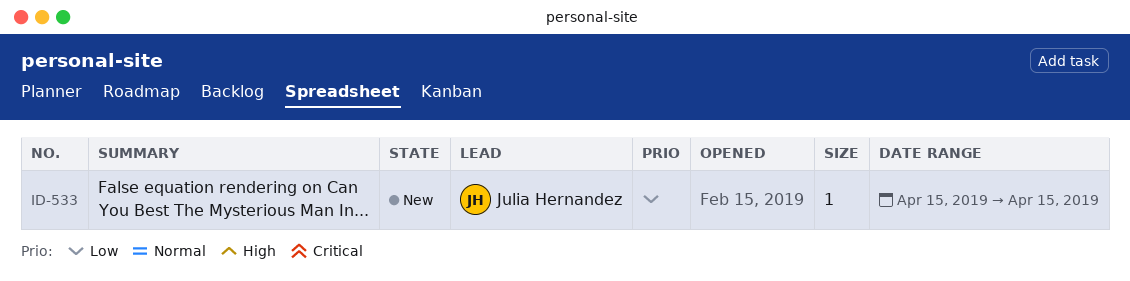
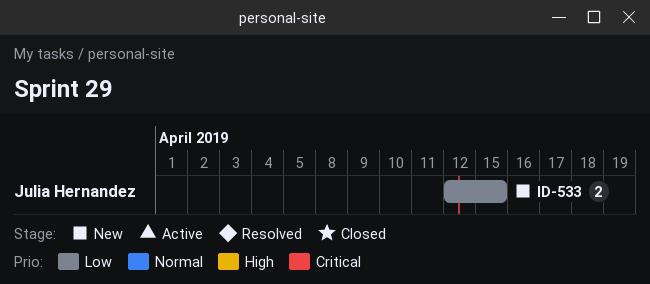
ID-533, estimate: 1 -> 2
ID-533, start: Apr 15 -> Apr 12

